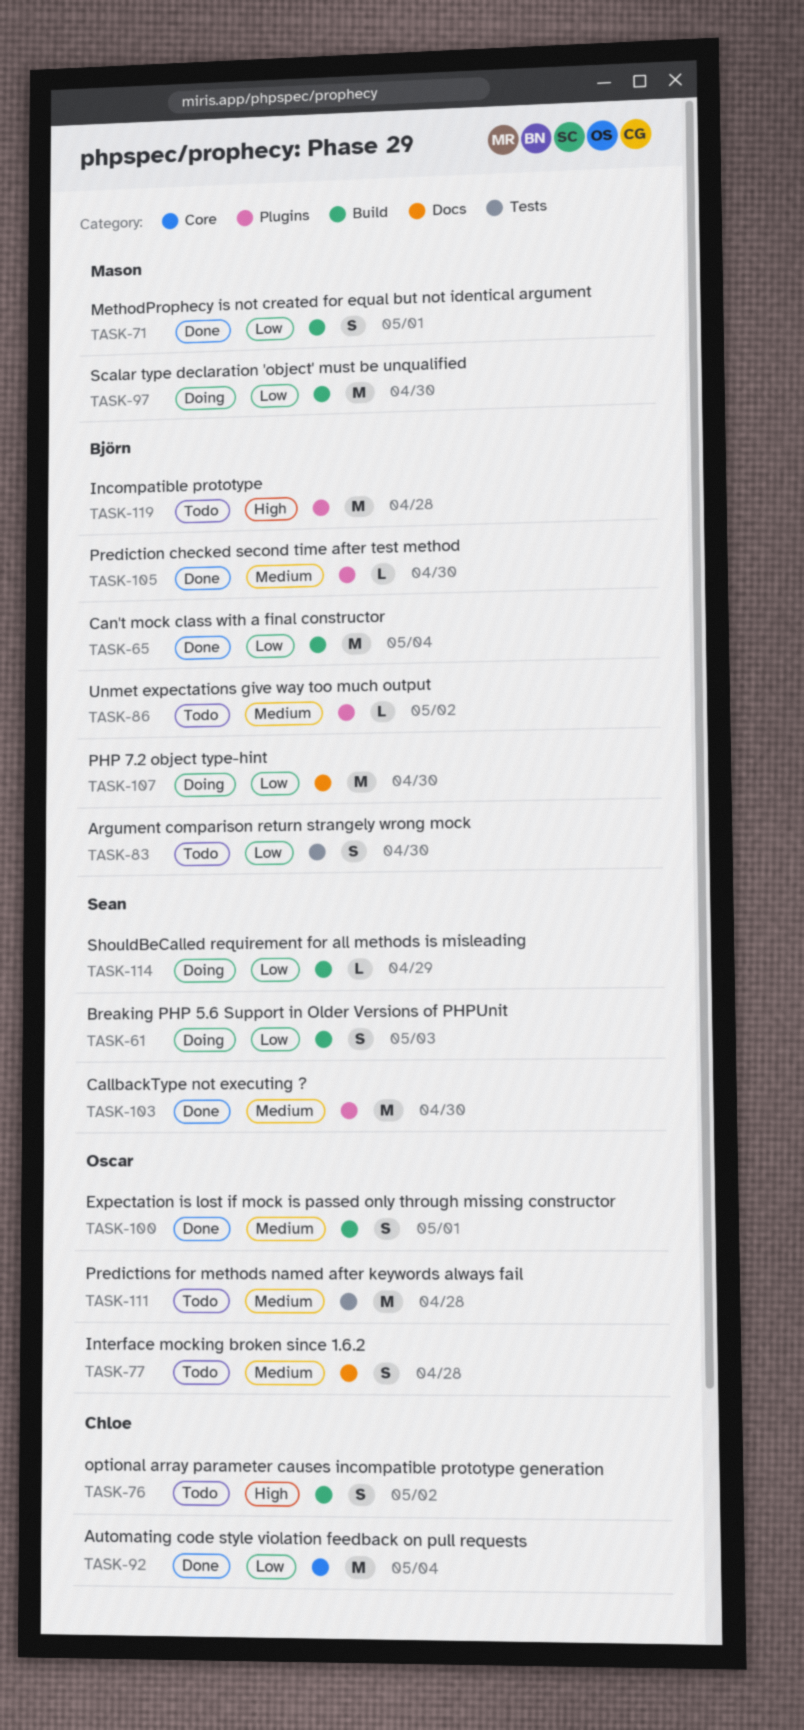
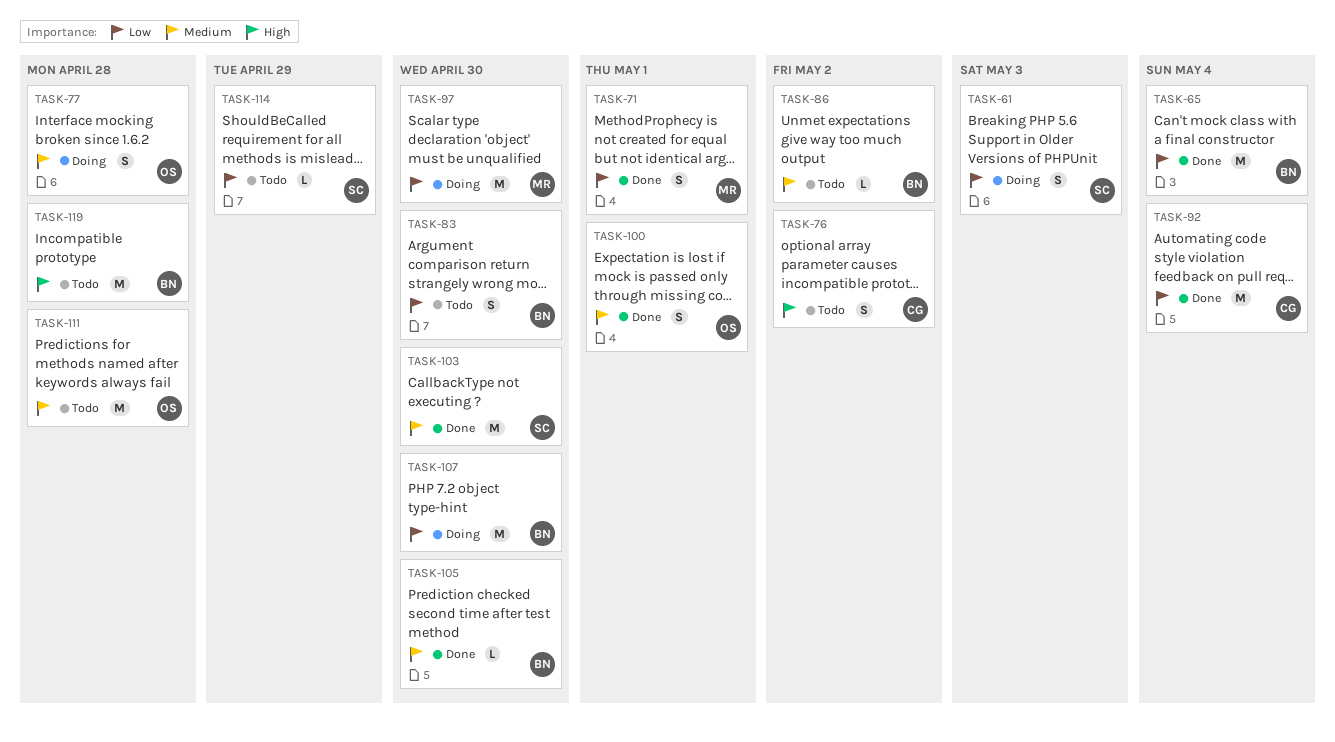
TASK-77, status: Todo -> Doing
TASK-114, status: Doing -> Todo

